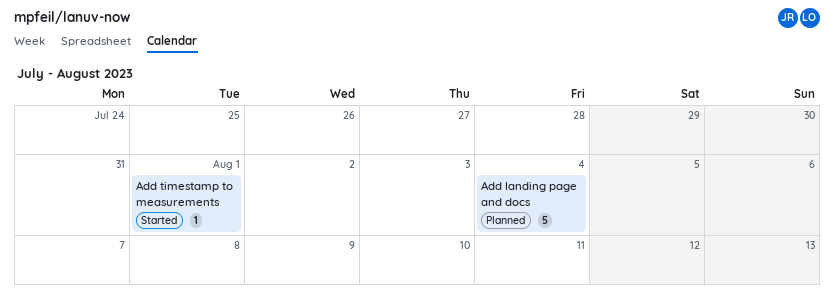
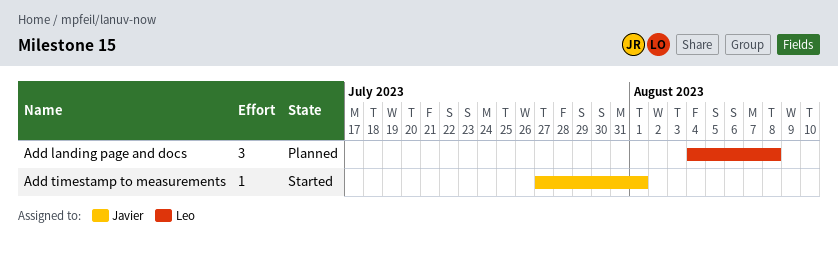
Add landing page and docs, estimate: 5 -> 3
Add landing page and docs, due: Aug 4 -> Aug 8

